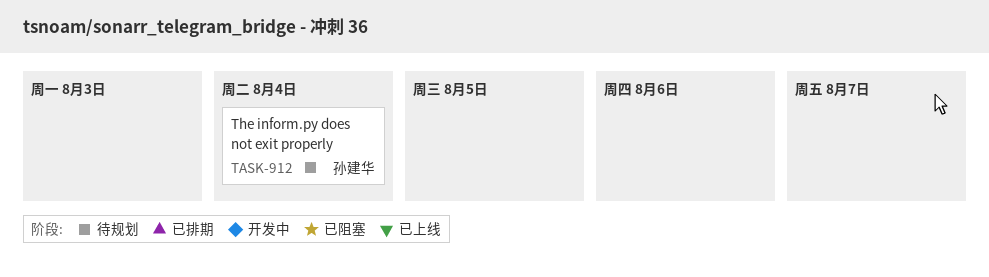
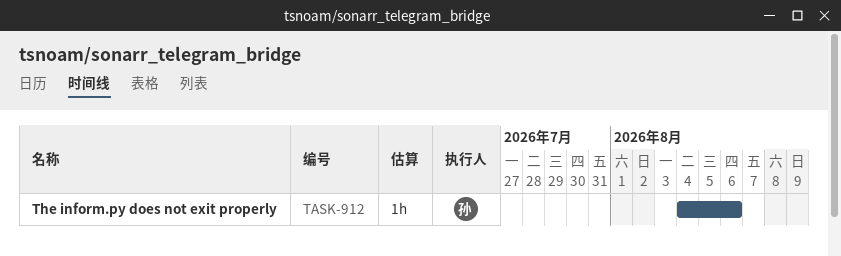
TASK-912, due: Aug 4 -> Aug 6

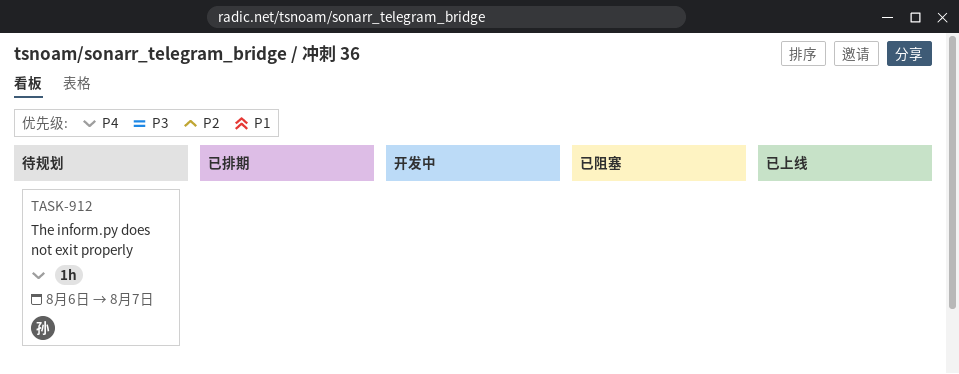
TASK-912, start: Aug 4 -> Aug 6
TASK-912, due: Aug 6 -> Aug 7

